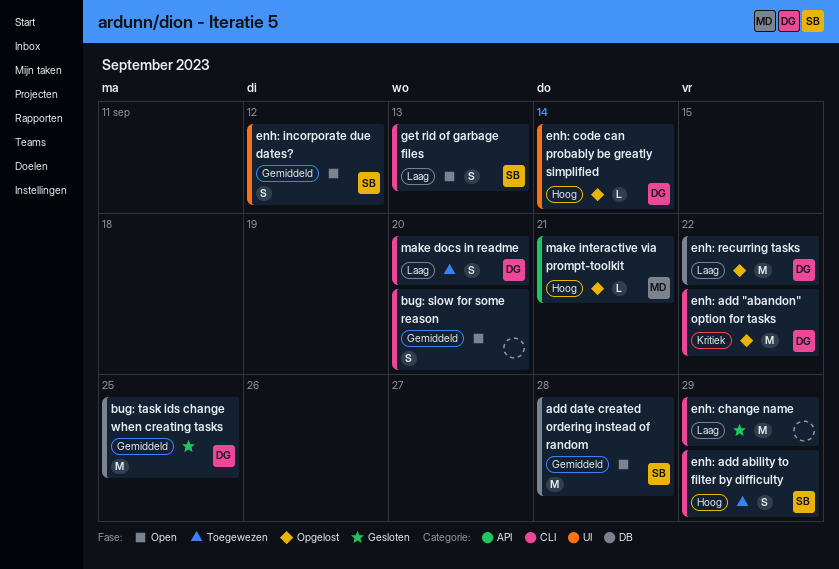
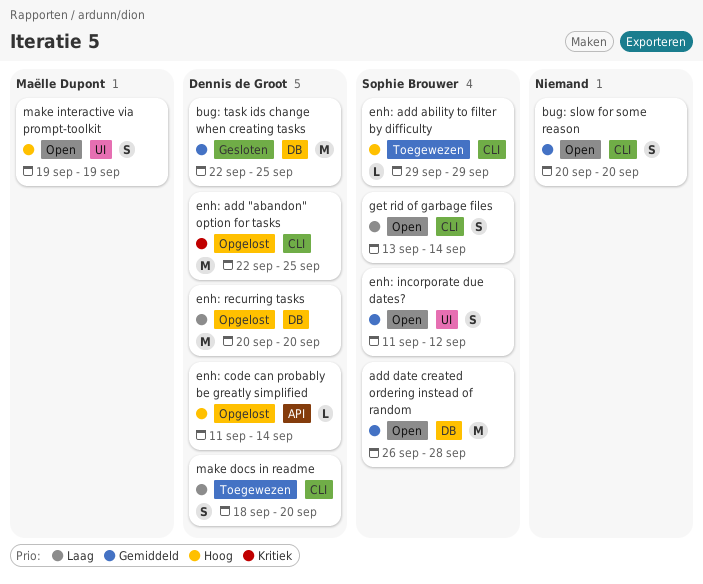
enh: add "abandon" option for tasks, due: Sep 22 -> Sep 25
enh: add ability to filter by difficulty, estimate: S -> L
enh: change name: present -> none
enh: code can probably be greatly simplified, label: UI -> API
enh: recurring tasks, due: Sep 22 -> Sep 20
get rid of garbage files, due: Sep 13 -> Sep 14
make interactive via prompt-toolkit, status: Opgelost -> Open
make interactive via prompt-toolkit, label: API -> UI
make interactive via prompt-toolkit, estimate: L -> S
make interactive via prompt-toolkit, due: Sep 21 -> Sep 19

